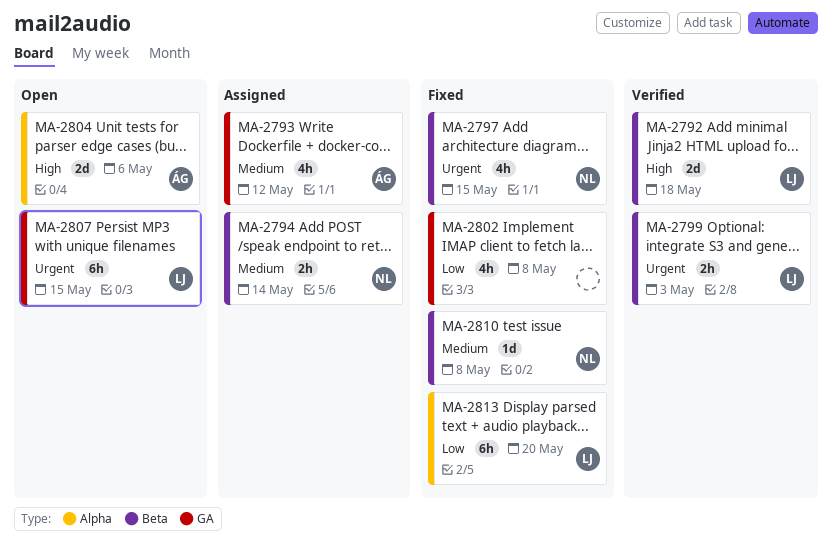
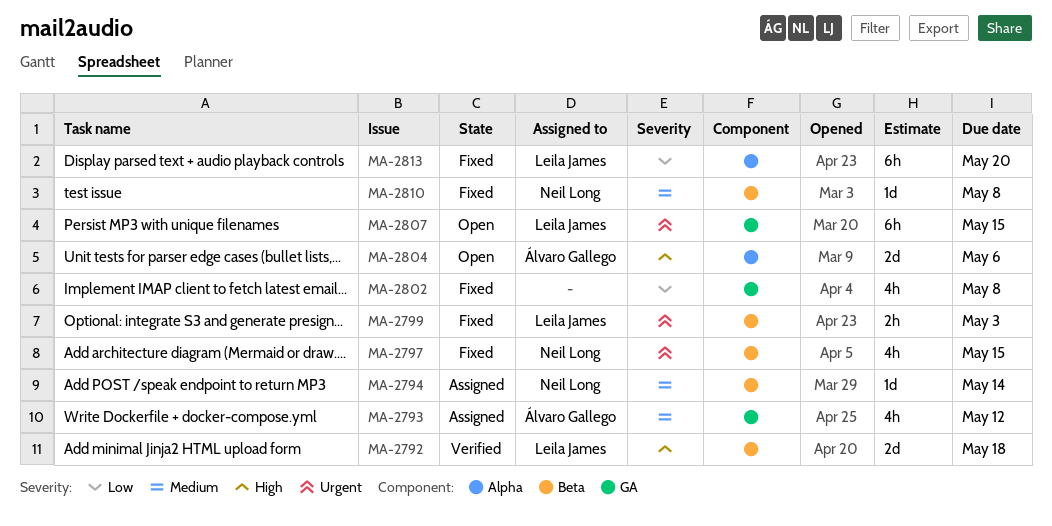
MA-2794, estimate: 2h -> 1d
MA-2799, status: Verified -> Fixed

